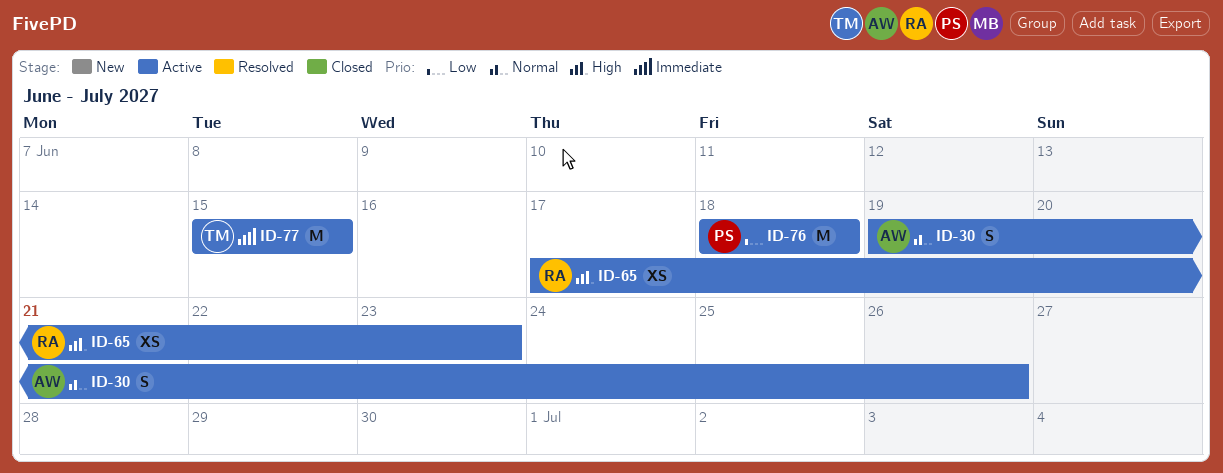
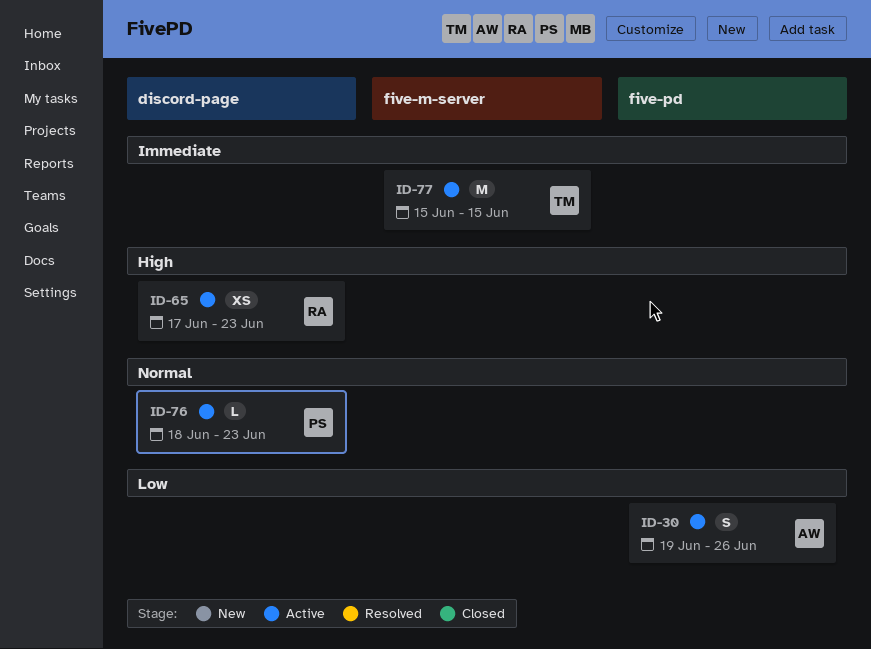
ID-30, priority: Normal -> Low
ID-76, priority: Low -> Normal
ID-76, estimate: M -> L
ID-76, due: Jun 18 -> Jun 23

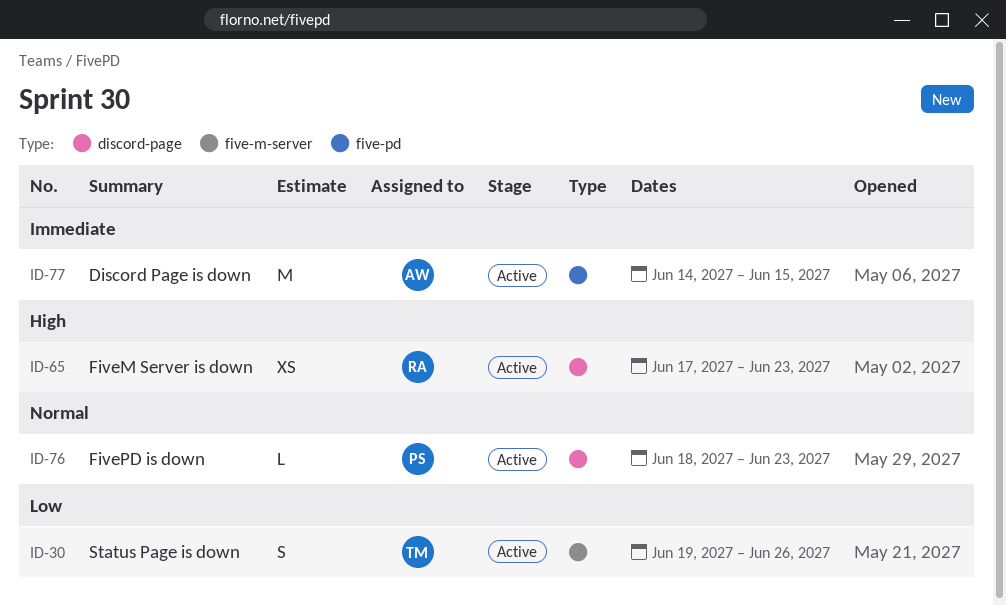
ID-30, owner: AW -> TM
ID-30, label: five-pd -> five-m-server
ID-77, owner: TM -> AW
ID-77, label: five-m-server -> five-pd
ID-77, start: Jun 15 -> Jun 14

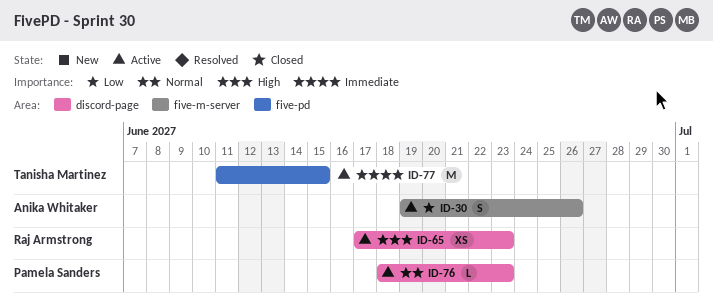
ID-30, owner: Tanisha Martinez -> Anika Whitaker
ID-77, owner: Anika Whitaker -> Tanisha Martinez
ID-77, start: Jun 14 -> Jun 11

